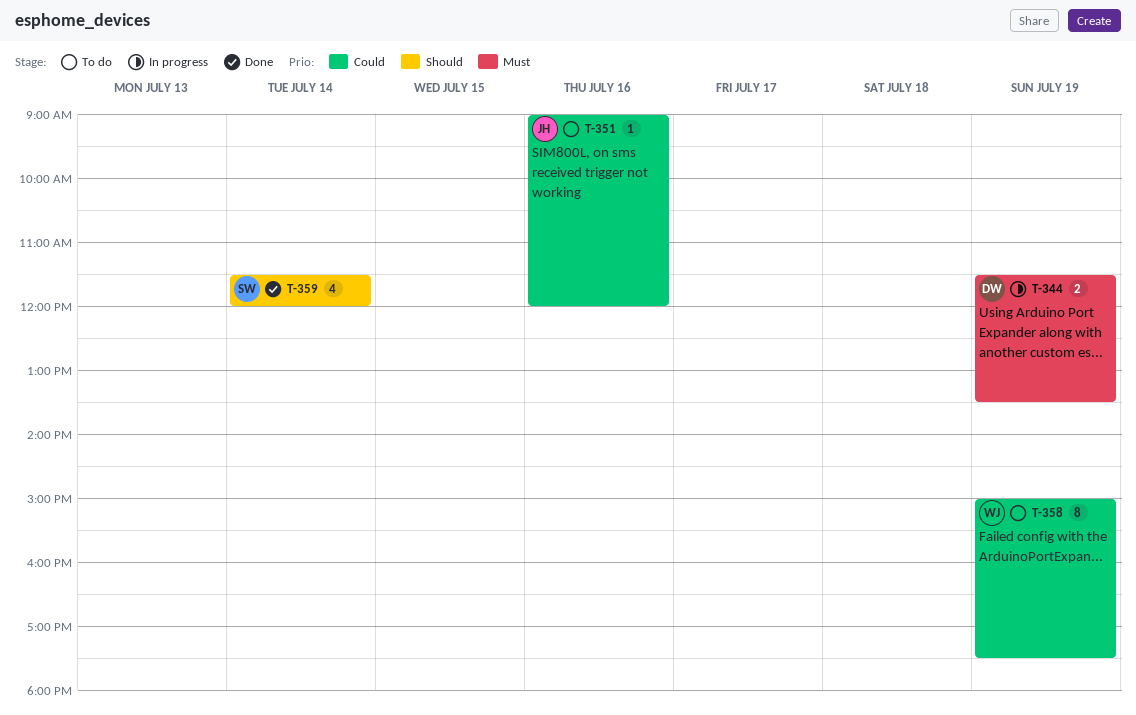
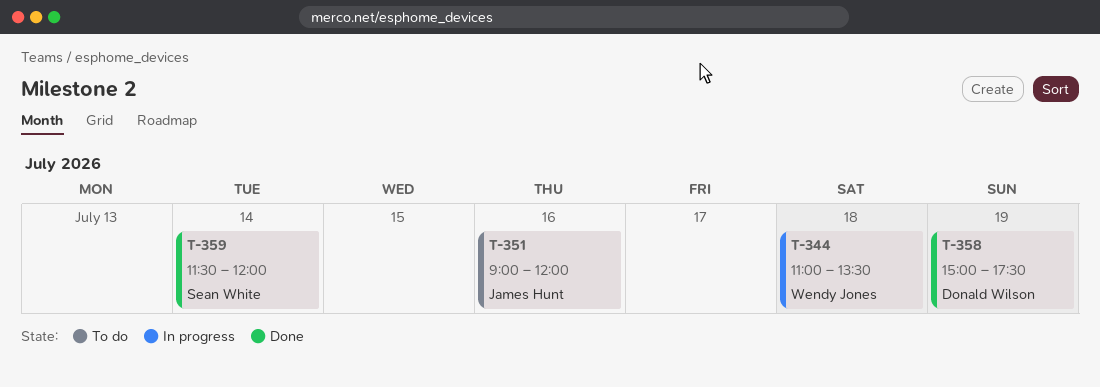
T-344, owner: Donald Wilson -> Wendy Jones
T-344, day: Jul 19 -> Jul 18
T-344, begins: 11:30 -> 11:00
T-358, status: To do -> Done
T-358, owner: Wendy Jones -> Donald Wilson

